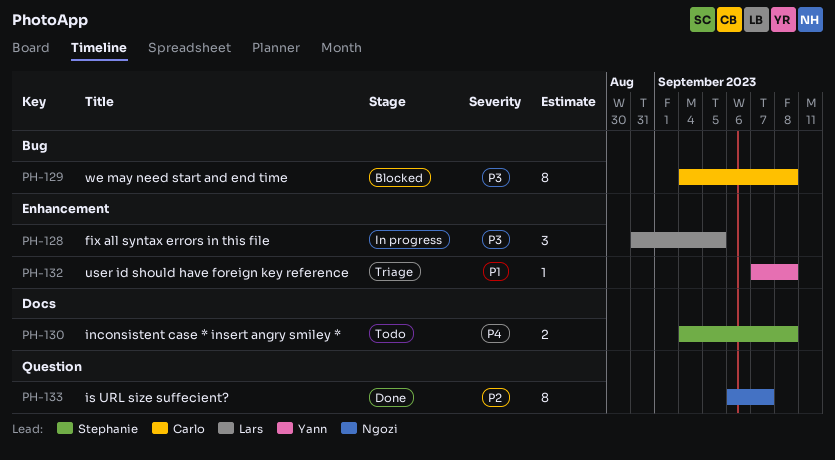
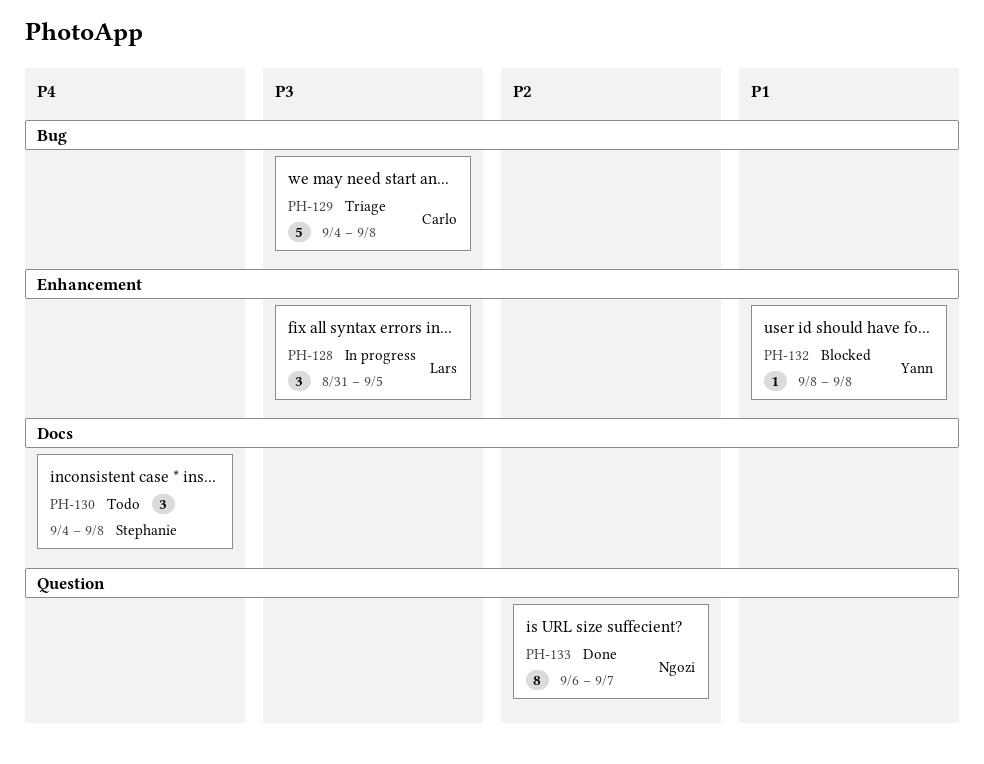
PH-129, status: Blocked -> Triage
PH-129, estimate: 8 -> 5
PH-130, estimate: 2 -> 3
PH-132, status: Triage -> Blocked
PH-132, start: Sep 7 -> Sep 8

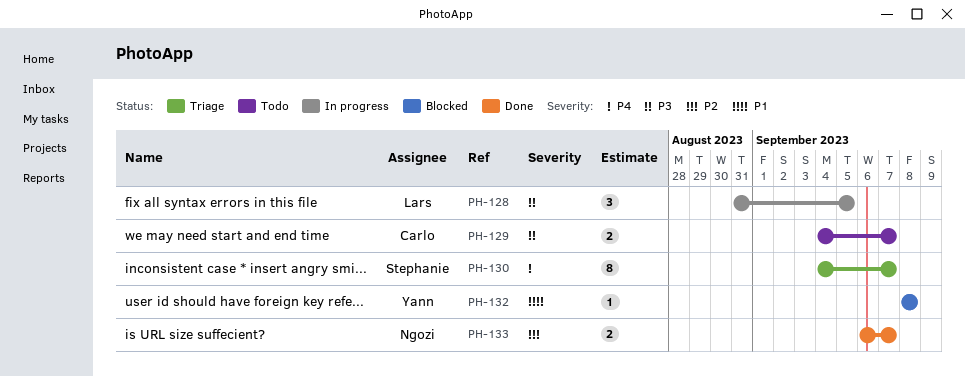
PH-129, status: Triage -> Todo
PH-129, estimate: 5 -> 2
PH-129, due: Sep 8 -> Sep 7
PH-130, status: Todo -> Triage
PH-130, estimate: 3 -> 8
PH-130, due: Sep 8 -> Sep 7
PH-133, estimate: 8 -> 2

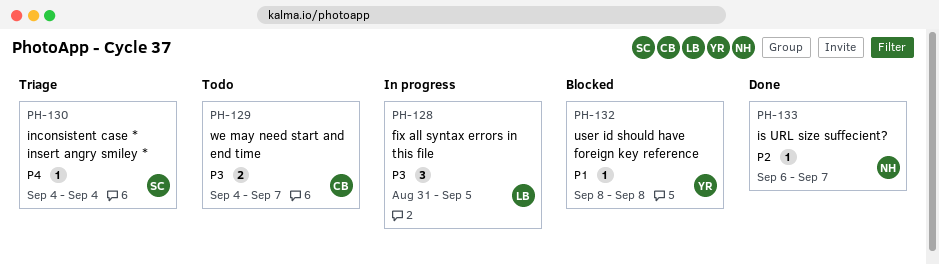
PH-130, estimate: 8 -> 1
PH-130, due: Sep 7 -> Sep 4
PH-133, estimate: 2 -> 1

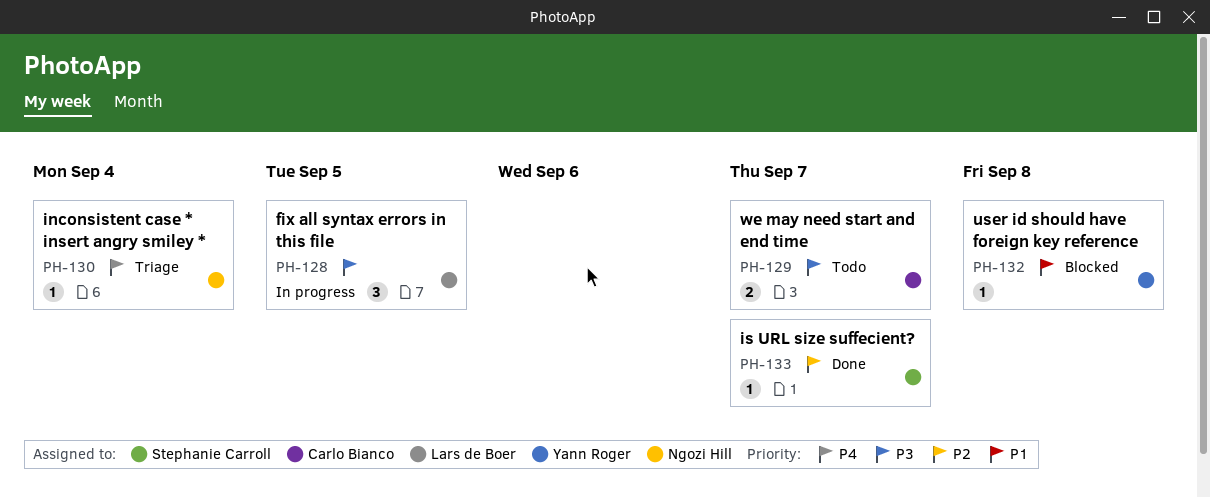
PH-130, owner: Stephanie Carroll -> Ngozi Hill
PH-133, owner: Ngozi Hill -> Stephanie Carroll

